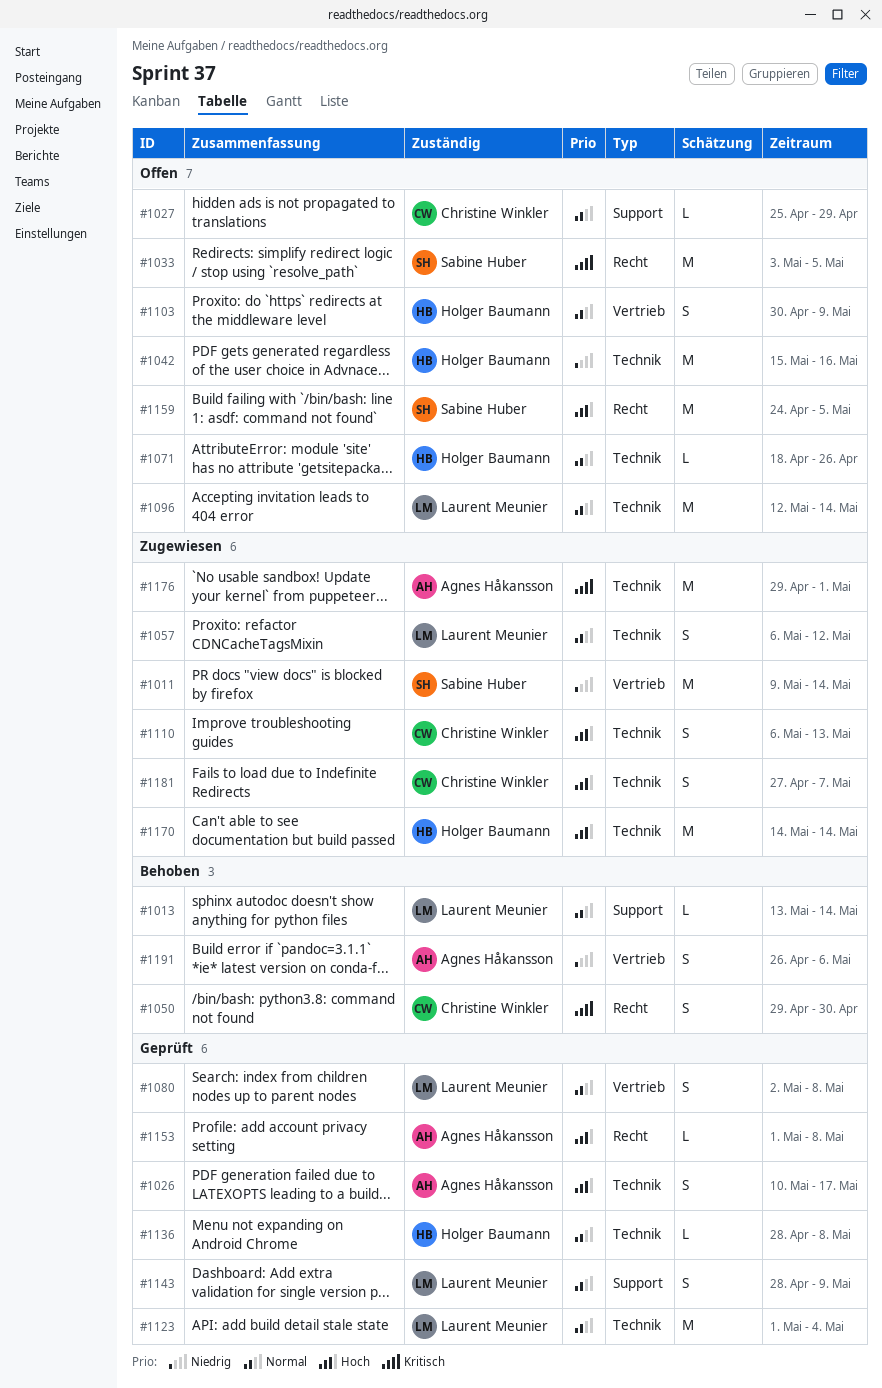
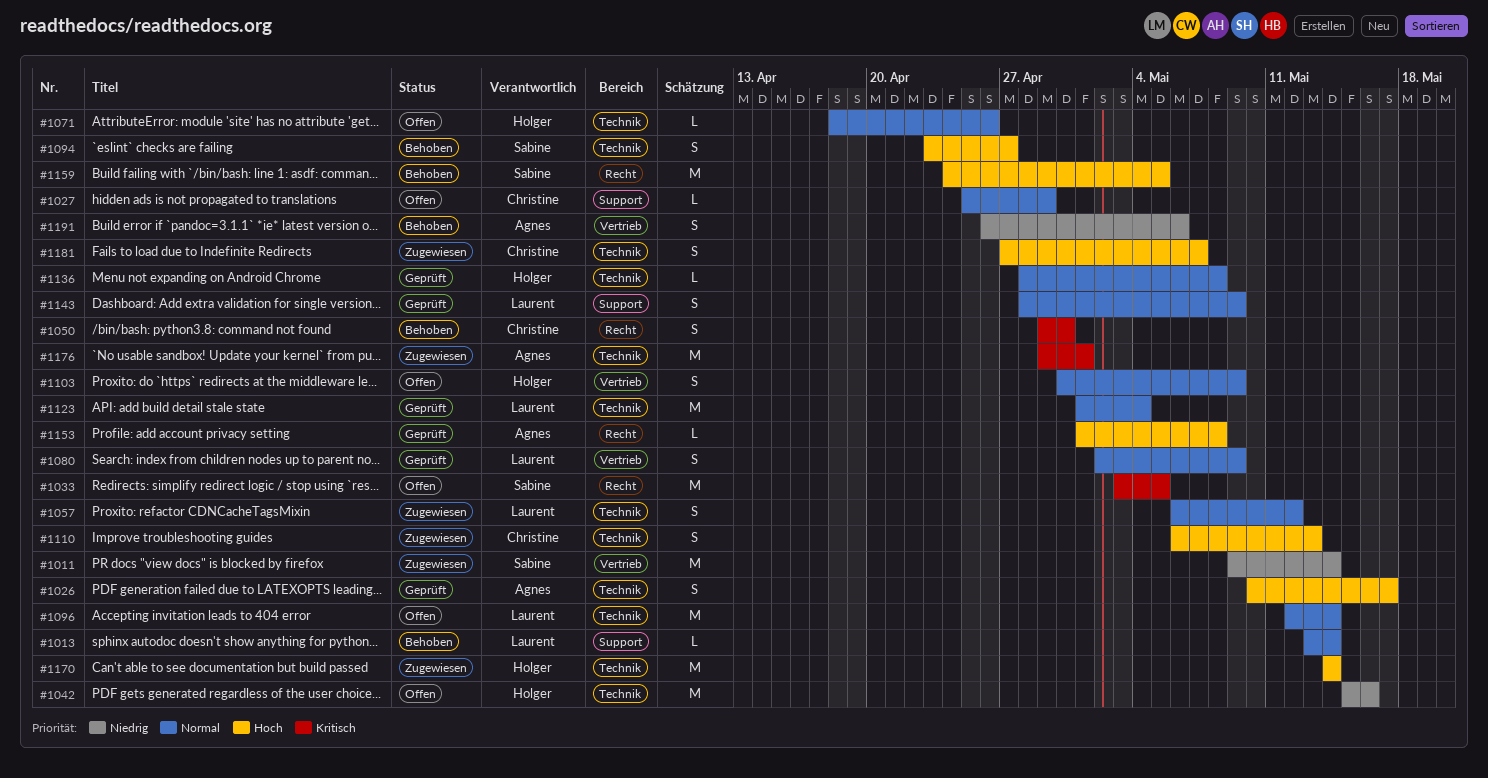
#1080, due: May 8 -> May 9
#1094: none -> present
#1159, status: Offen -> Behoben

